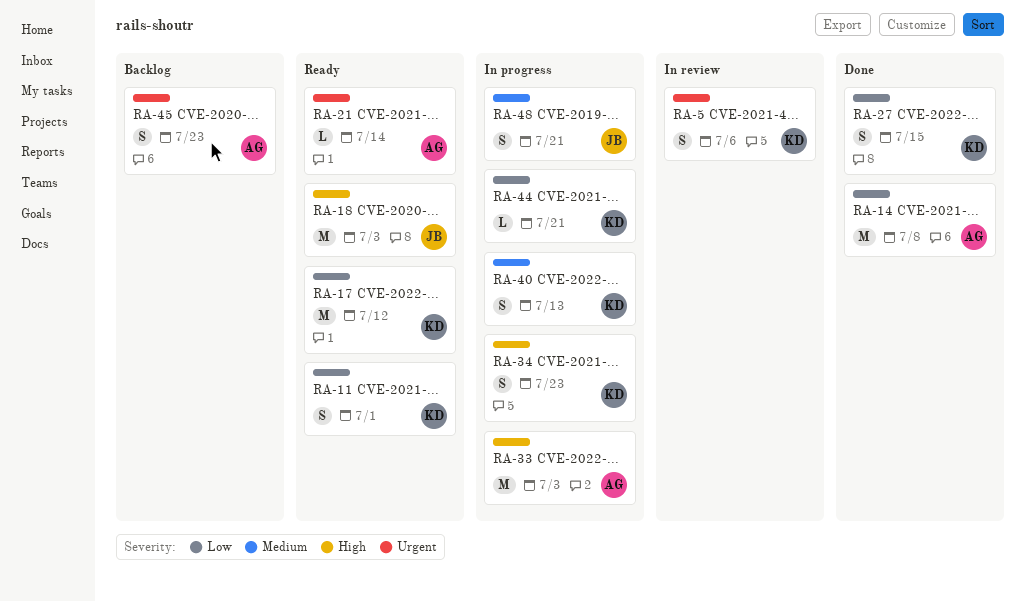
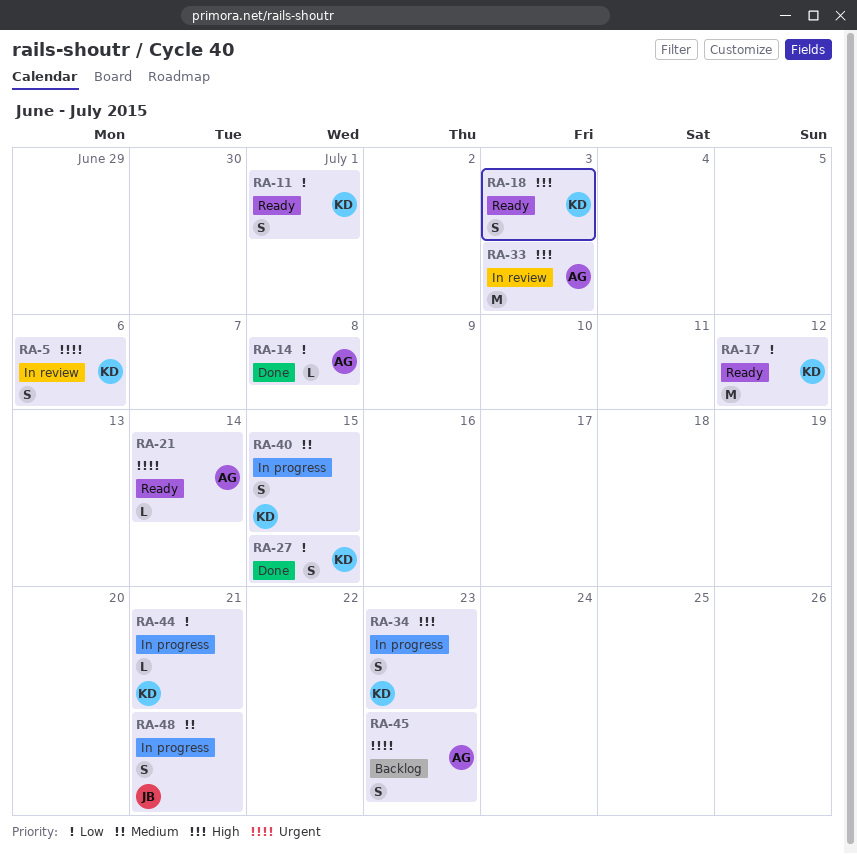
RA-14, estimate: M -> L
RA-18, owner: JB -> KD
RA-18, estimate: M -> S
RA-33, status: In progress -> In review
RA-40, due: Jul 13 -> Jul 15

